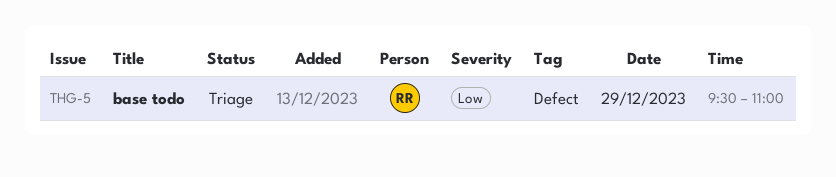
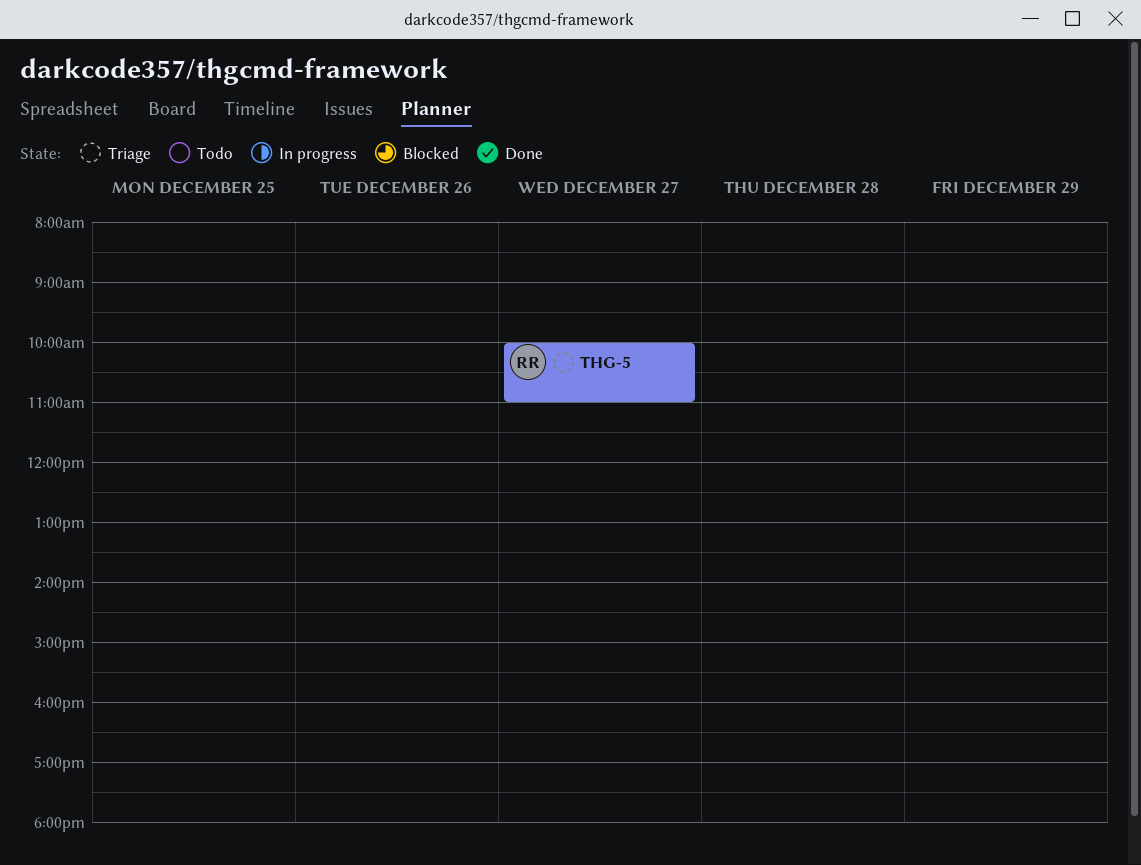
THG-5, day: Dec 29 -> Dec 27
THG-5, begins: 09:30 -> 10:00

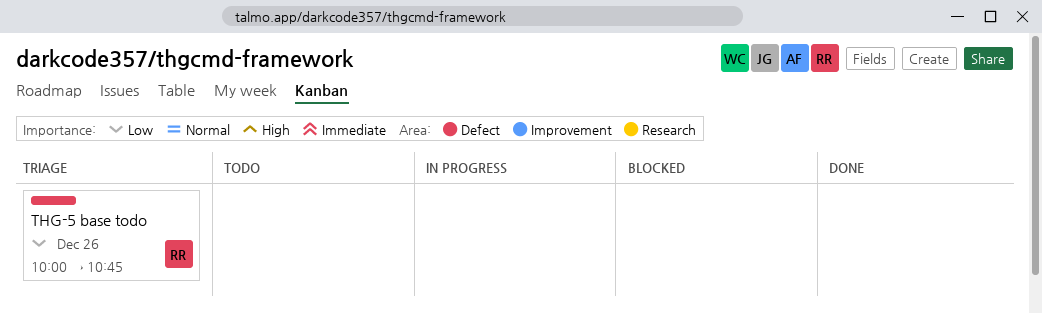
THG-5, day: Dec 27 -> Dec 26
THG-5, ends: 11:00 -> 10:45

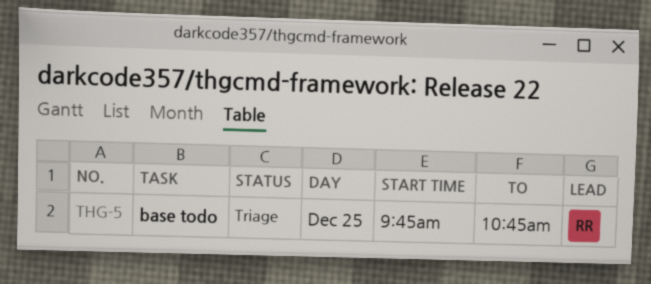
THG-5, day: Dec 26 -> Dec 25
THG-5, begins: 10:00 -> 09:45

